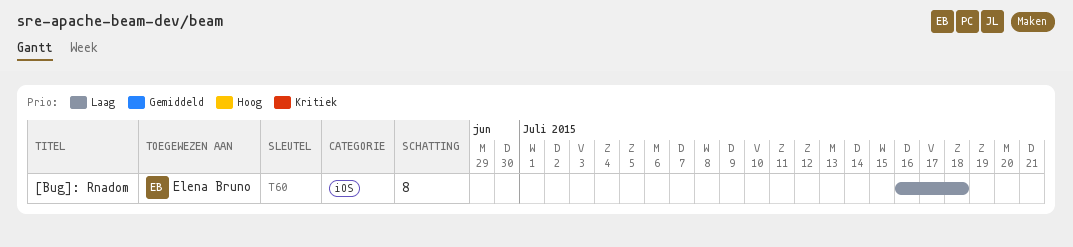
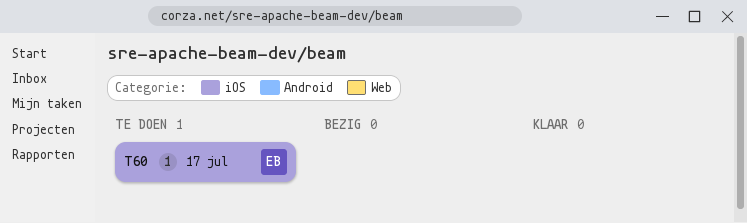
T60, estimate: 8 -> 1
T60, due: Jul 18 -> Jul 17

